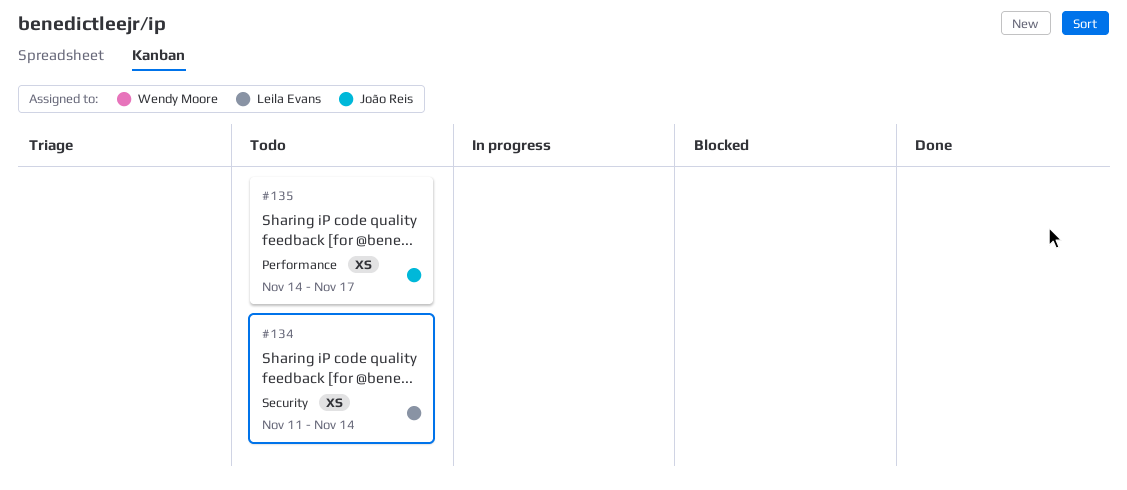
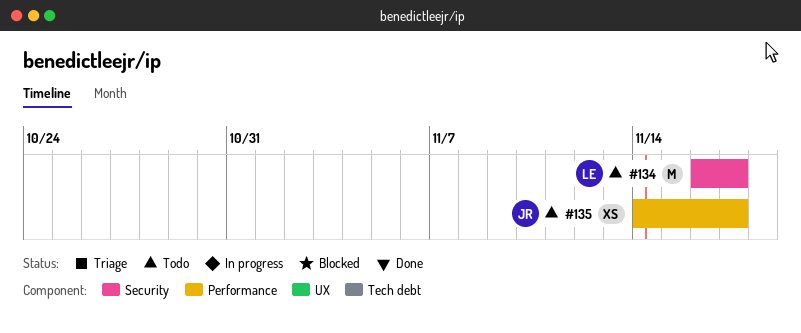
#134, estimate: XS -> M
#134, start: Nov 11 -> Nov 16
#134, due: Nov 14 -> Nov 17

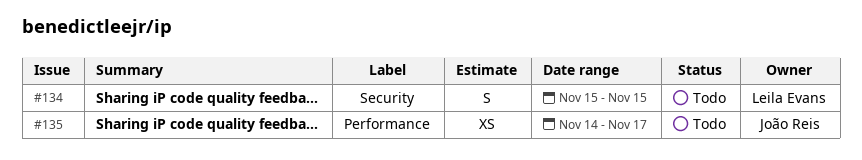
#134, estimate: M -> S
#134, start: Nov 16 -> Nov 15
#134, due: Nov 17 -> Nov 15

